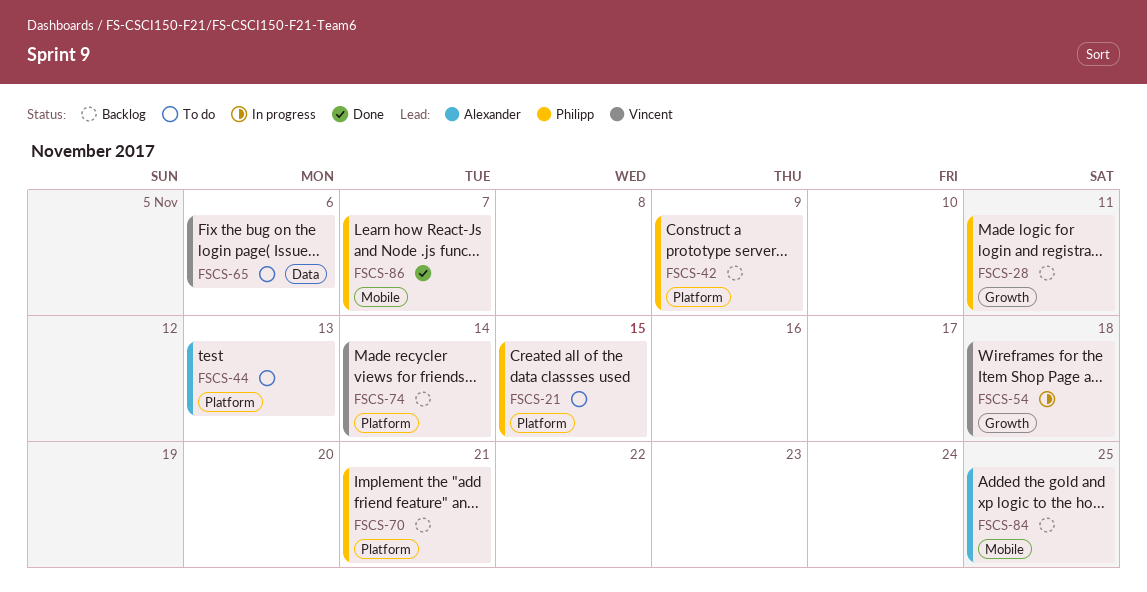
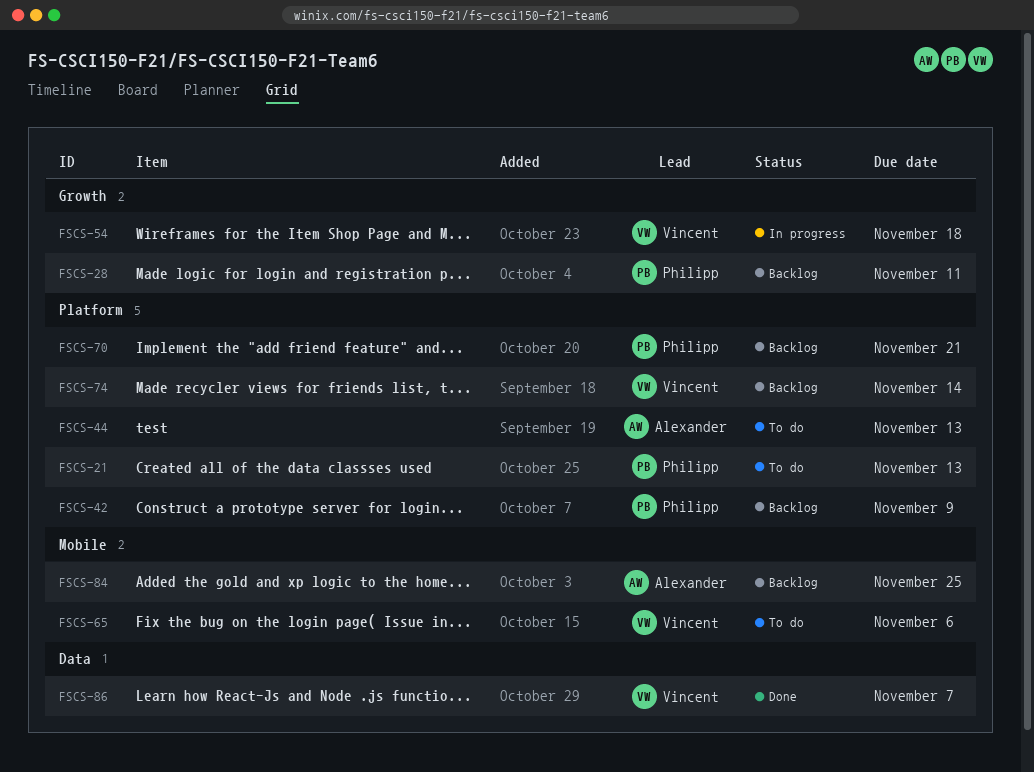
FSCS-21, due: Nov 15 -> Nov 13
FSCS-65, label: Data -> Mobile
FSCS-86, owner: Philipp -> Vincent
FSCS-86, label: Mobile -> Data

